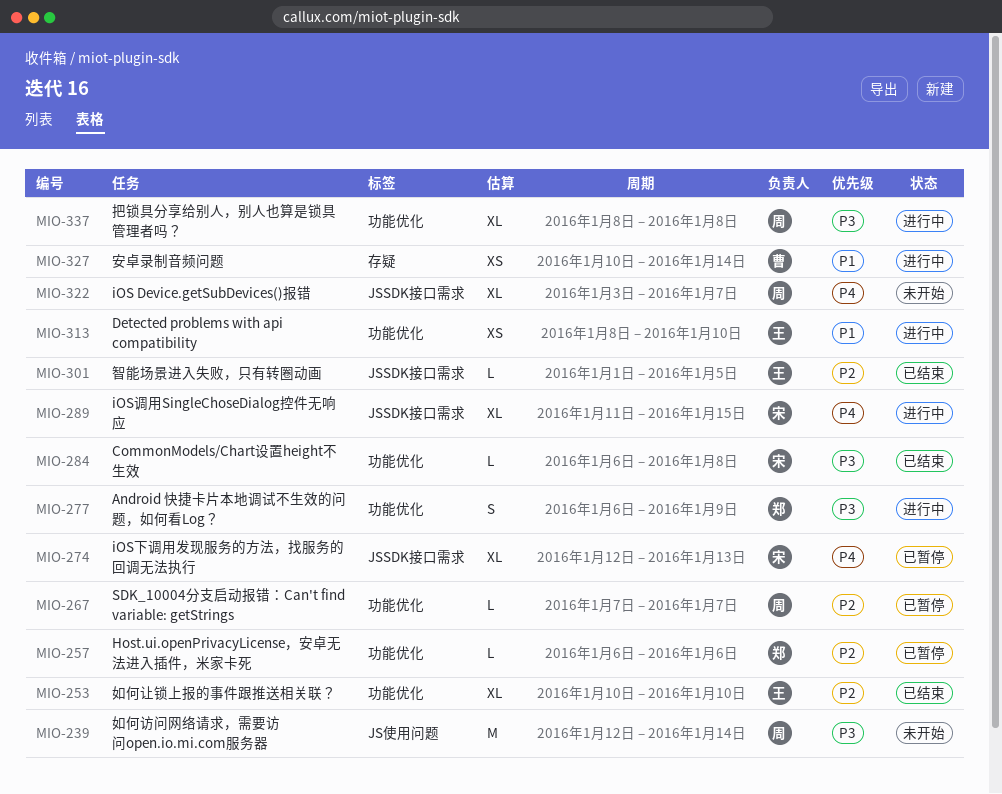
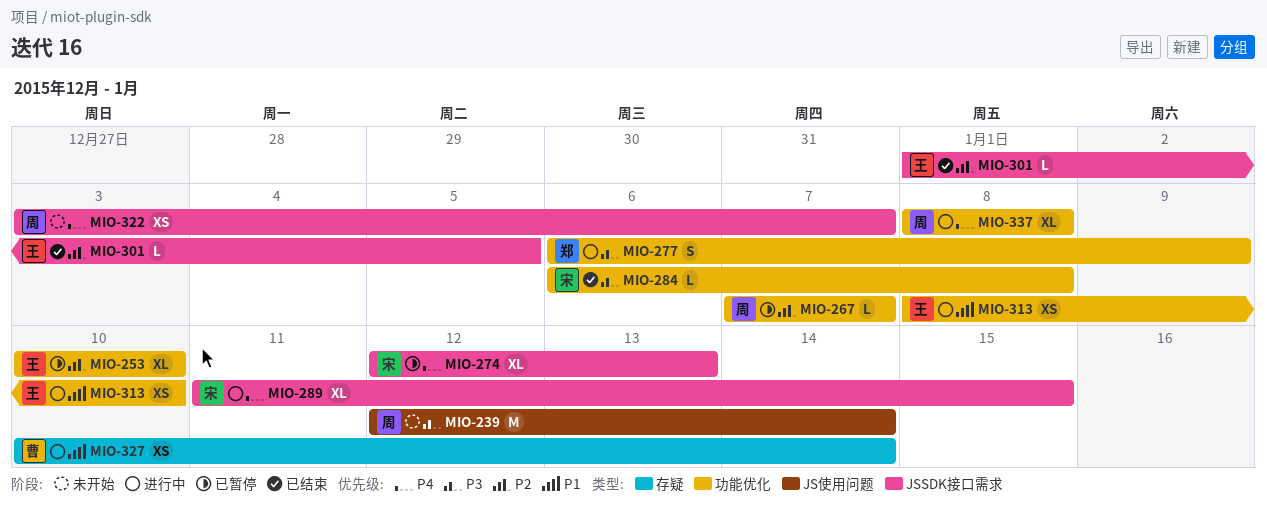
MIO-253, status: 已结束 -> 已暂停
MIO-257: present -> none
MIO-322, estimate: XL -> XS
MIO-337, priority: P3 -> P4

